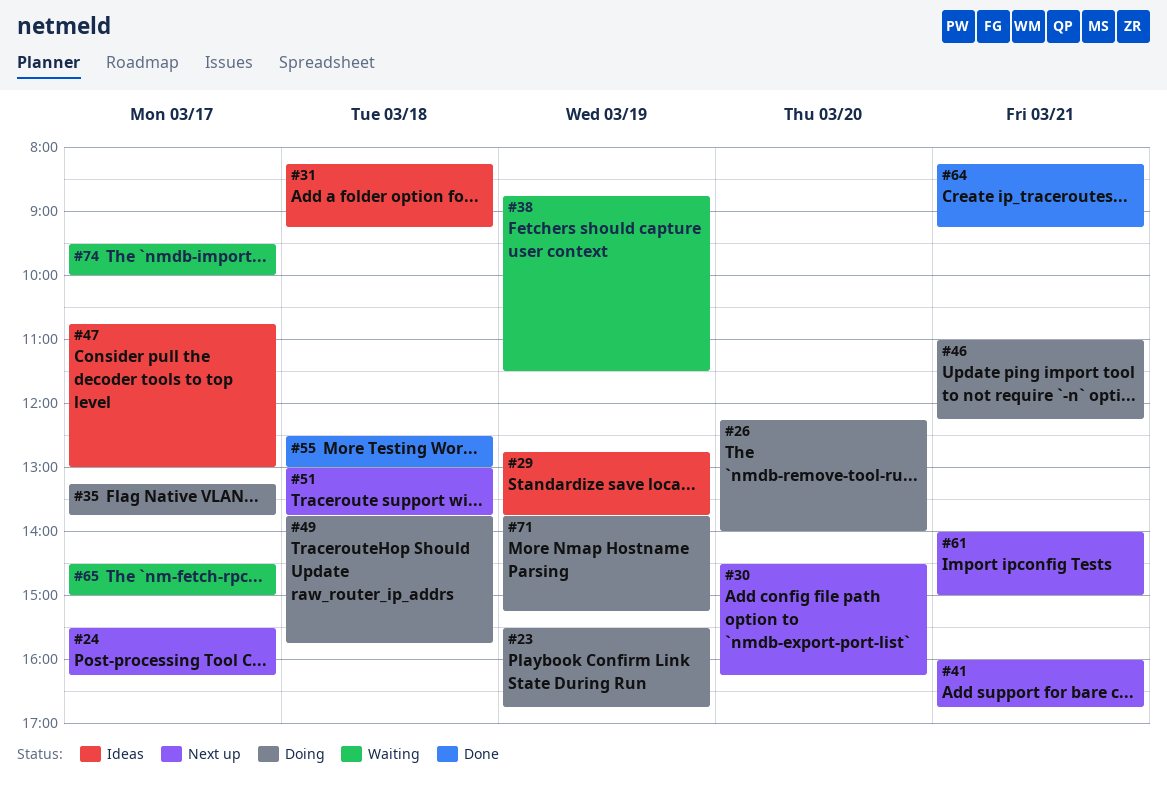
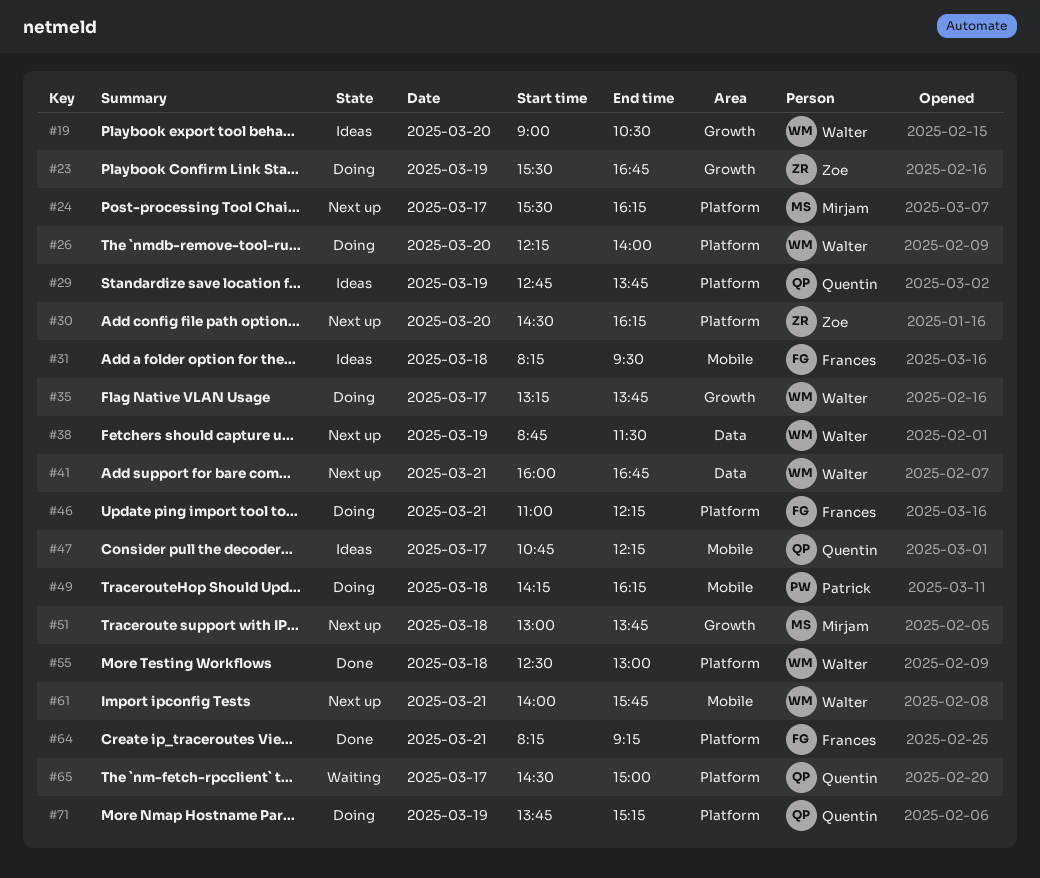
#19: none -> present
#31, ends: 09:15 -> 09:30
#38, status: Waiting -> Next up
#47, ends: 13:00 -> 12:15
#49, begins: 13:45 -> 14:15
#49, ends: 15:45 -> 16:15
#61, ends: 15:00 -> 15:45
#74: present -> none

